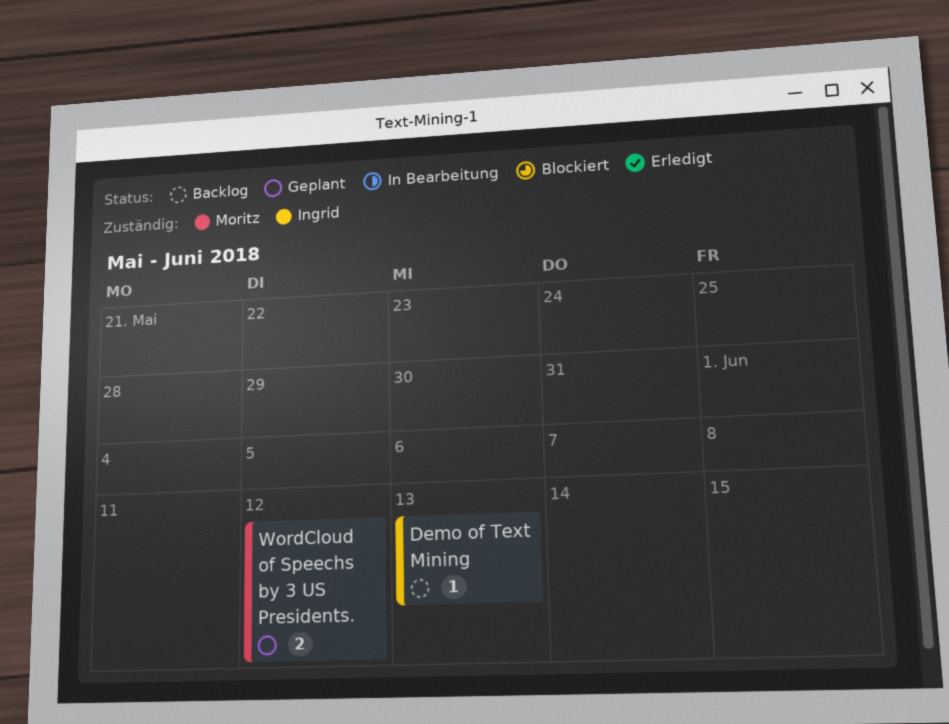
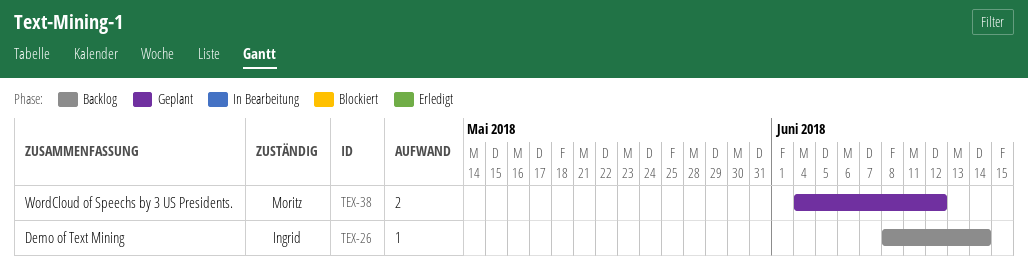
Demo of Text Mining, due: Jun 13 -> Jun 14

